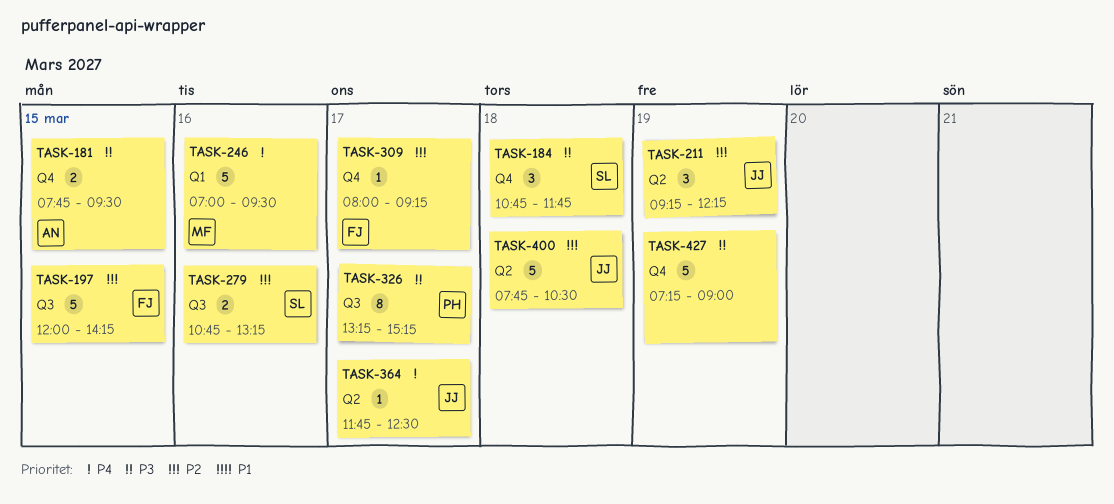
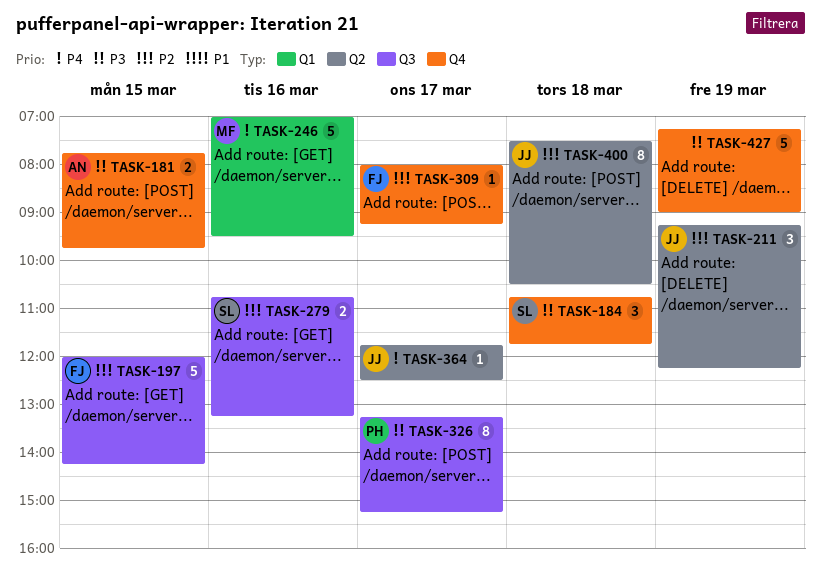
TASK-181, ends: 09:30 -> 09:45
TASK-400, estimate: 5 -> 8
TASK-400, begins: 07:45 -> 07:30

